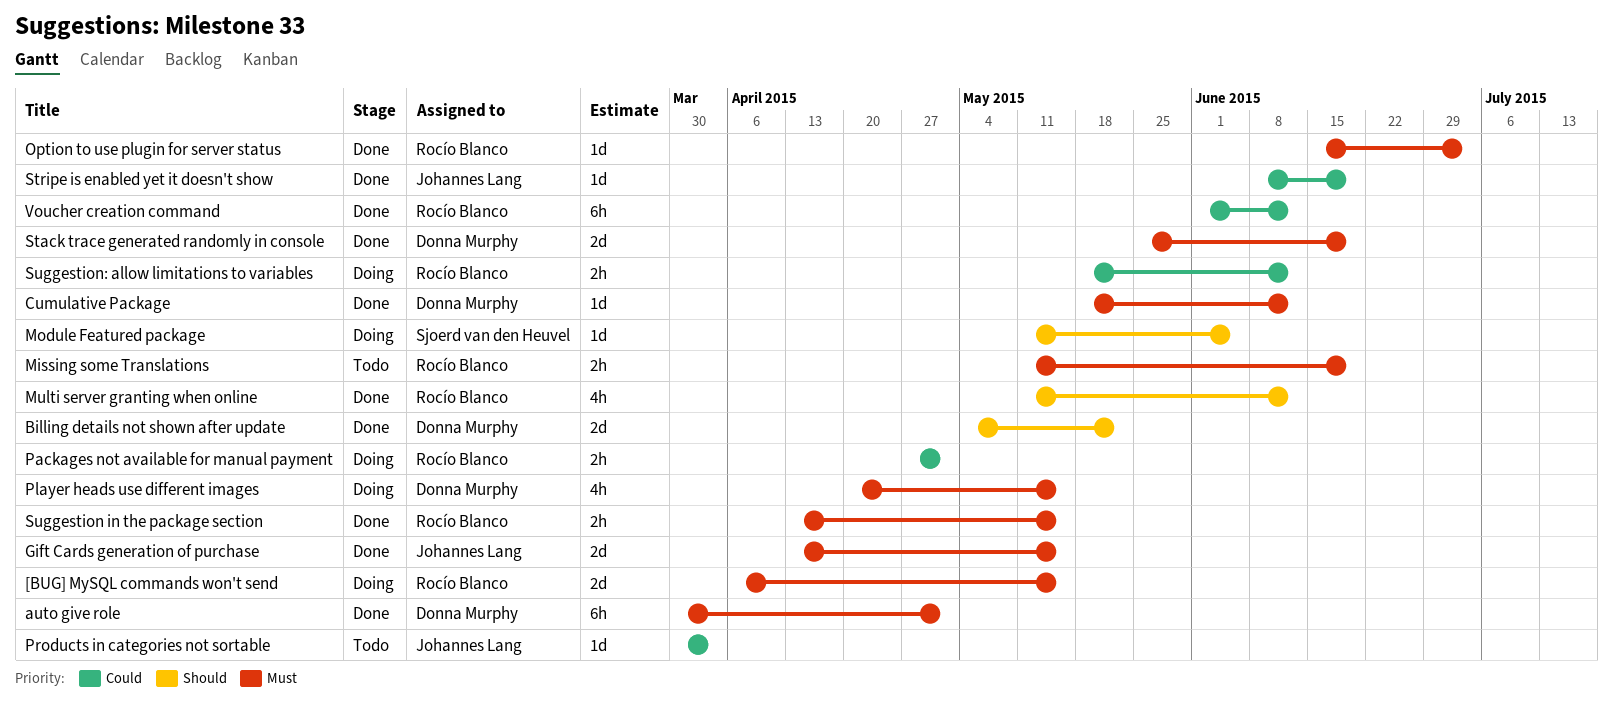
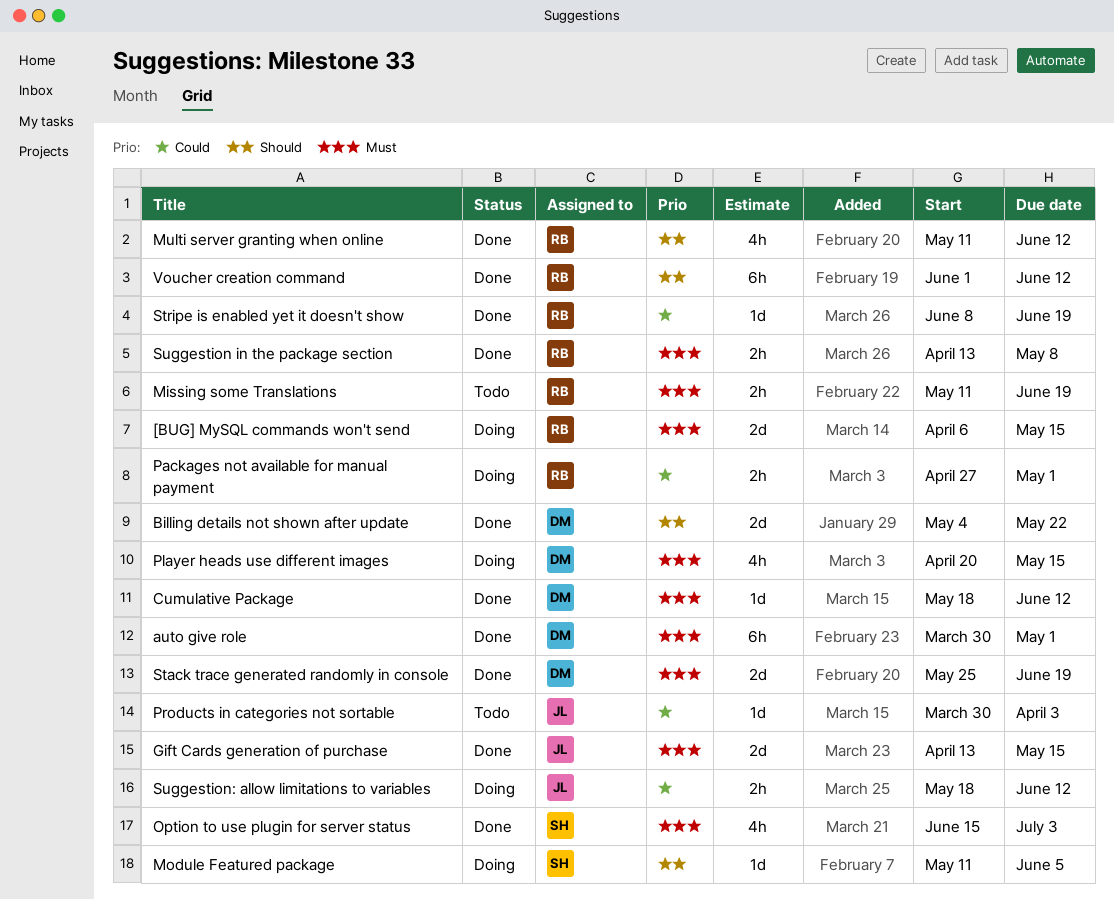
Option to use plugin for server status, owner: Rocío Blanco -> Sjoerd van den Heuvel
Option to use plugin for server status, estimate: 1d -> 4h
Stripe is enabled yet it doesn't show, owner: Johannes Lang -> Rocío Blanco
Suggestion in the package section, due: May 15 -> May 8
Suggestion: allow limitations to variables, owner: Rocío Blanco -> Johannes Lang
Voucher creation command, priority: Could -> Should

